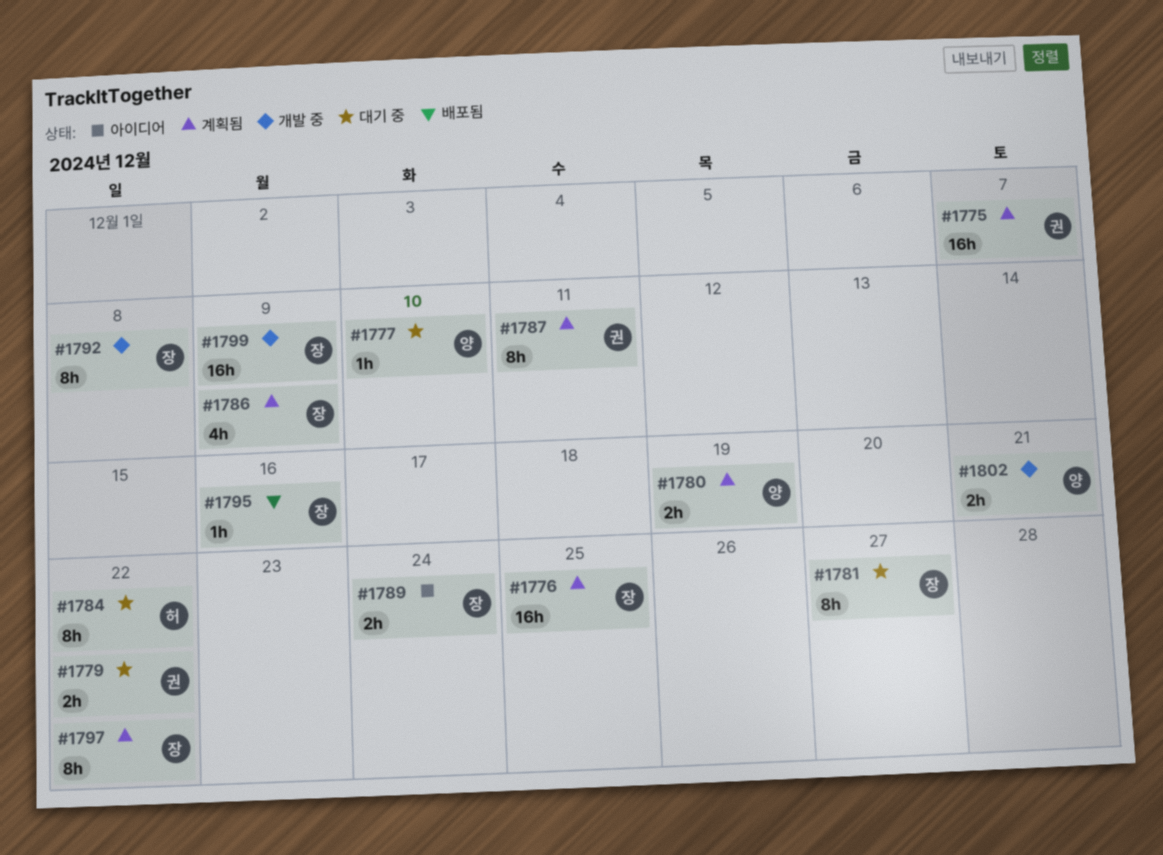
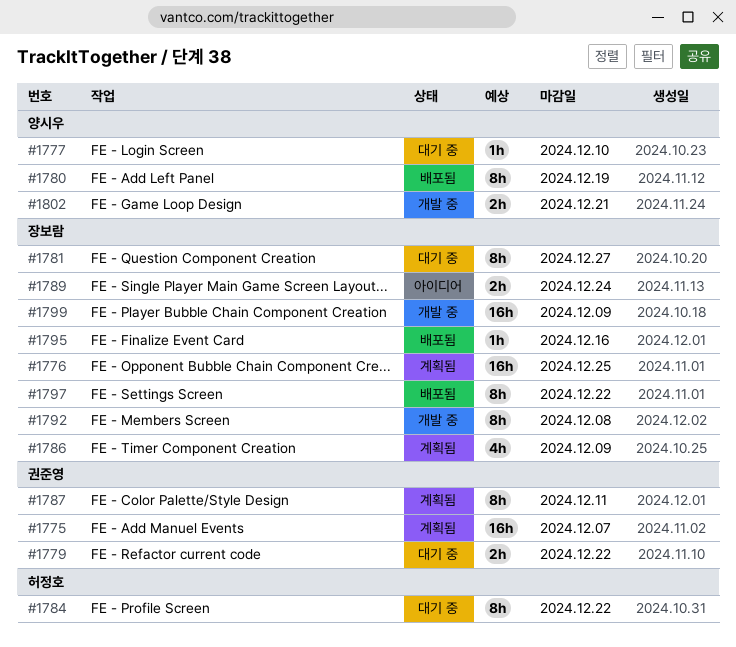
#1780, status: 계획됨 -> 배포됨
#1780, estimate: 2h -> 8h
#1797, status: 계획됨 -> 배포됨

